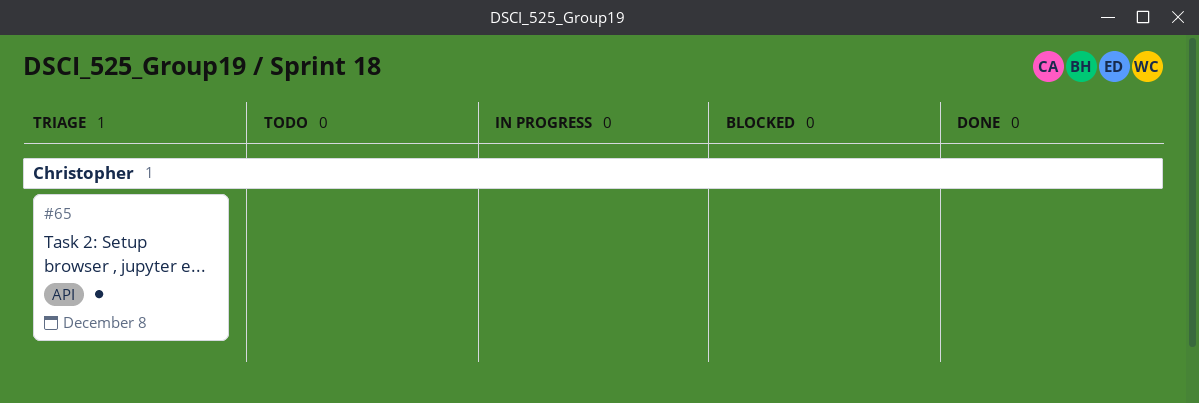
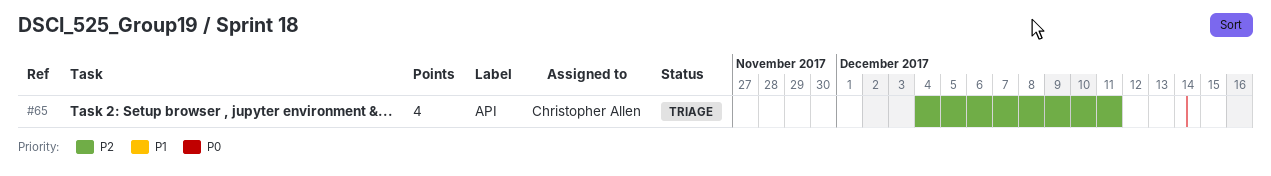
#65, estimate: 1 -> 4
#65, due: Dec 8 -> Dec 11

